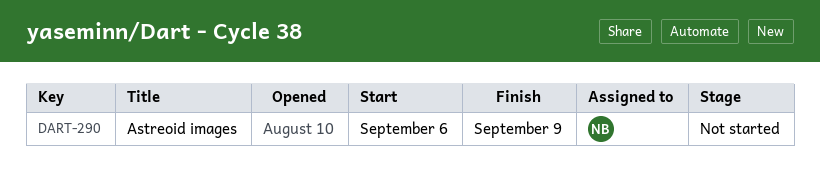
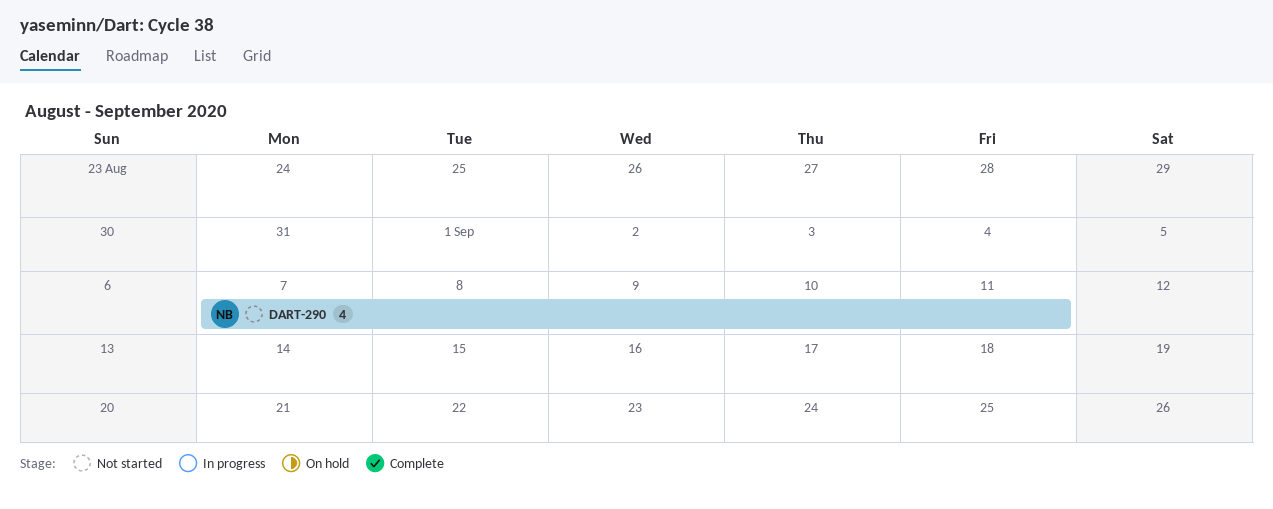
DART-290, start: Sep 6 -> Sep 7
DART-290, due: Sep 9 -> Sep 11

